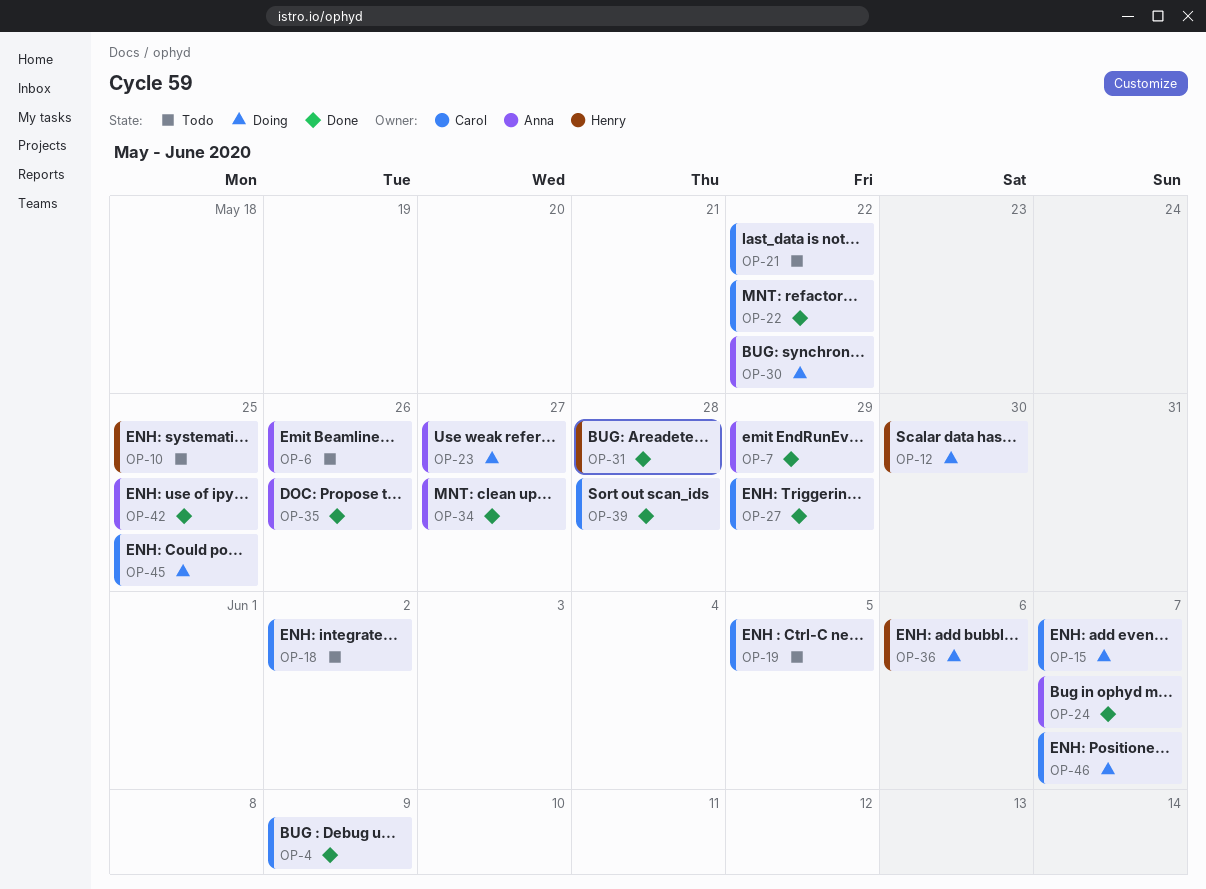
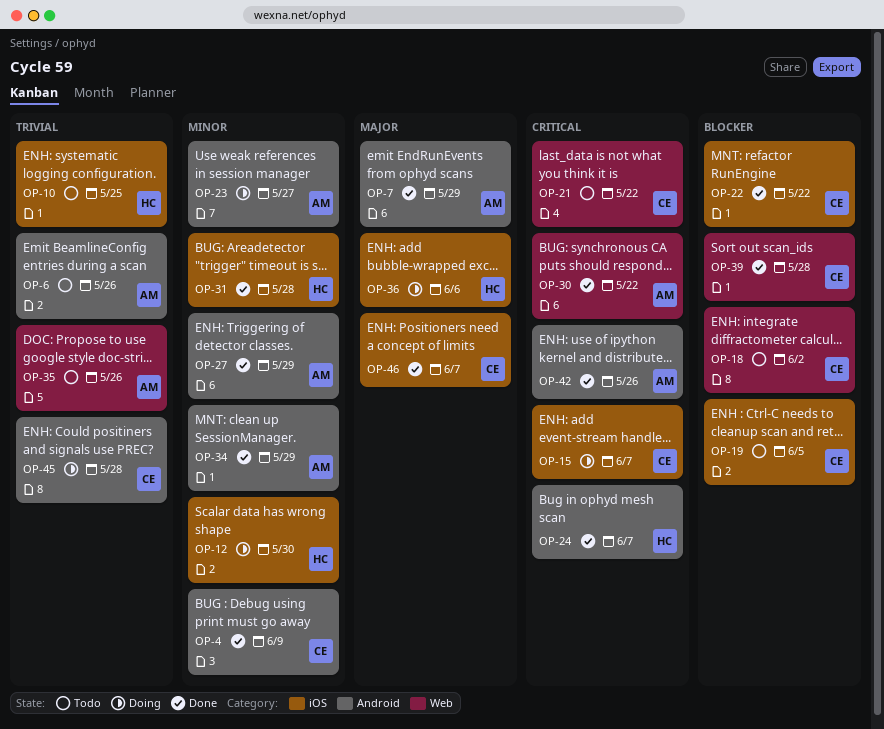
OP-24, owner: Anna -> Henry
OP-27, owner: Carol -> Anna
OP-30, status: Doing -> Done
OP-34, due: May 27 -> May 29
OP-35, status: Done -> Todo
OP-42, due: May 25 -> May 26
OP-45, due: May 25 -> May 28
OP-46, status: Doing -> Done

